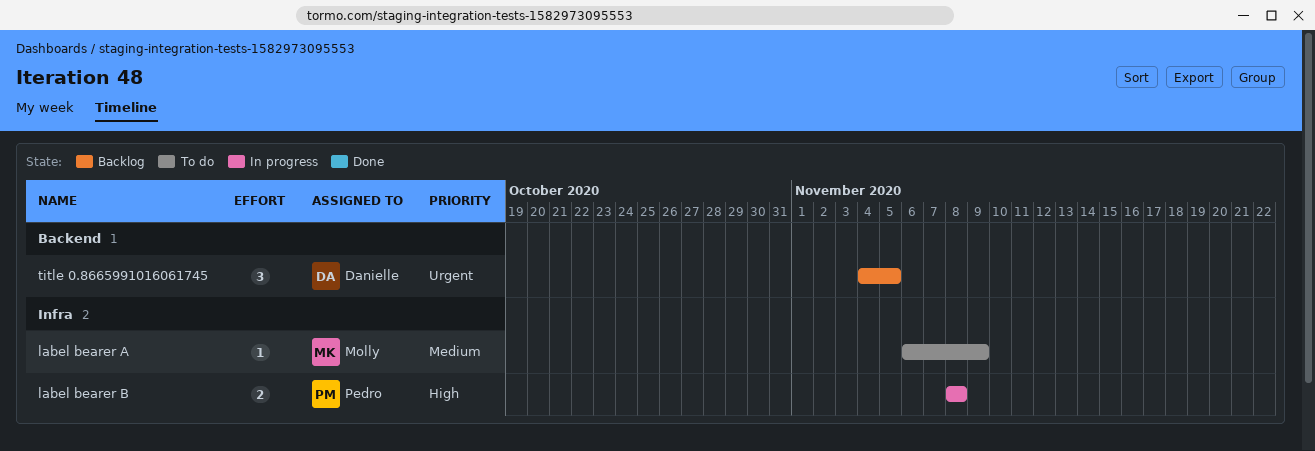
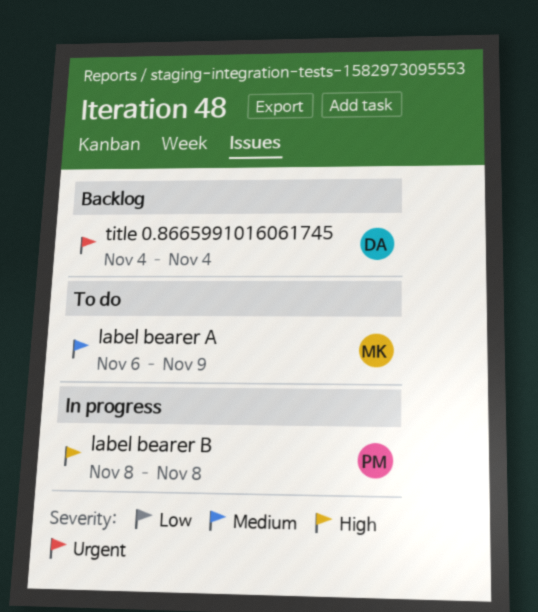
title 0.8665991016061745, due: Nov 5 -> Nov 4

